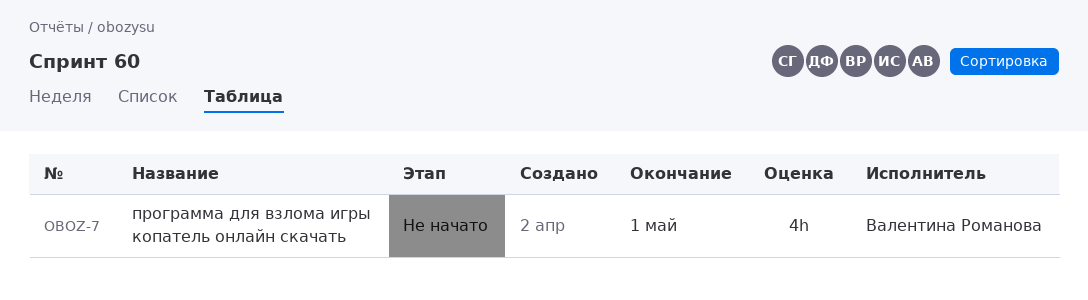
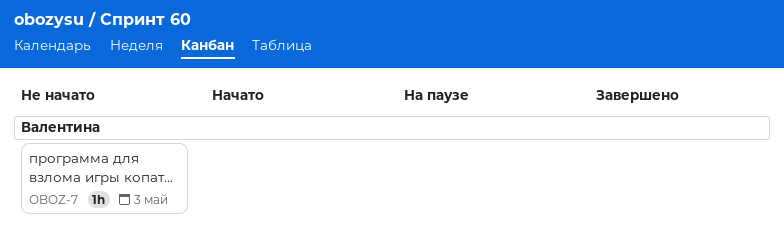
OBOZ-7, estimate: 4h -> 1h
OBOZ-7, due: May 1 -> May 3

